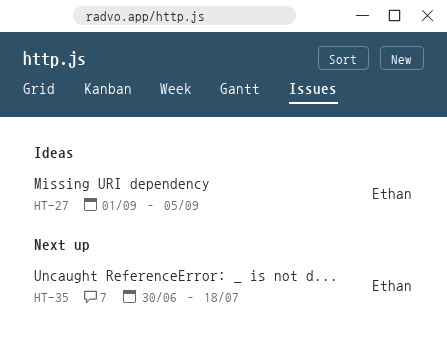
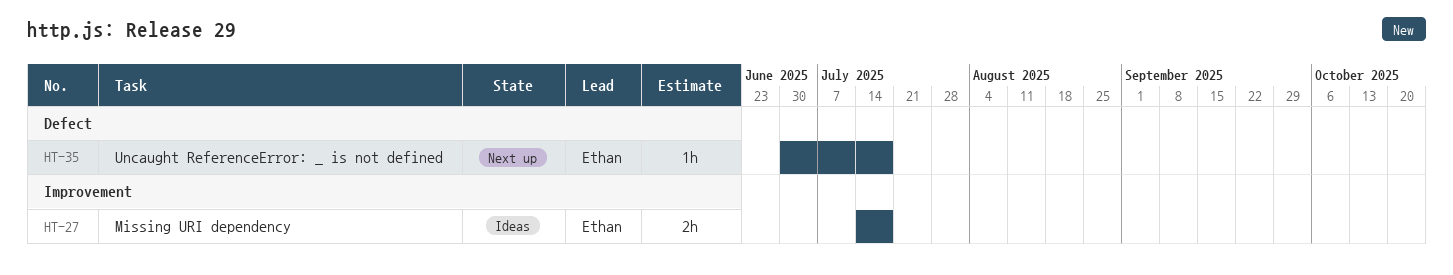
HT-27, start: Sep 1 -> Jul 14
HT-27, due: Sep 5 -> Jul 18

